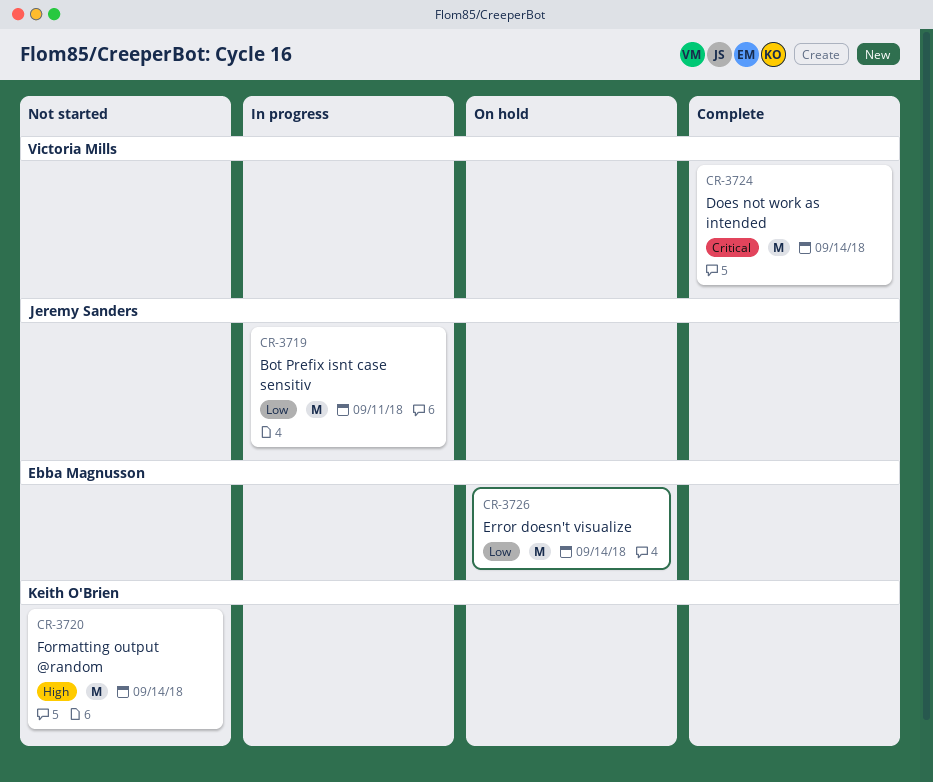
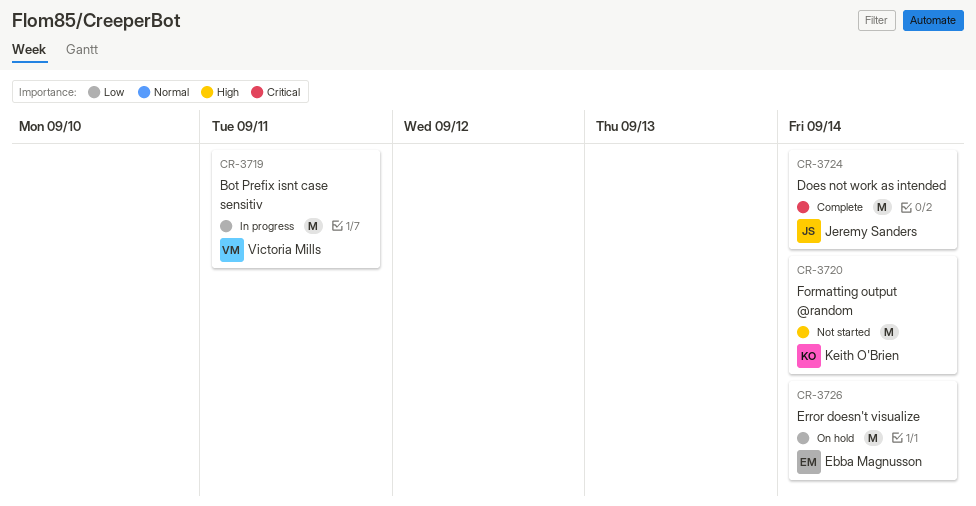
CR-3719, owner: Jeremy Sanders -> Victoria Mills
CR-3724, owner: Victoria Mills -> Jeremy Sanders

